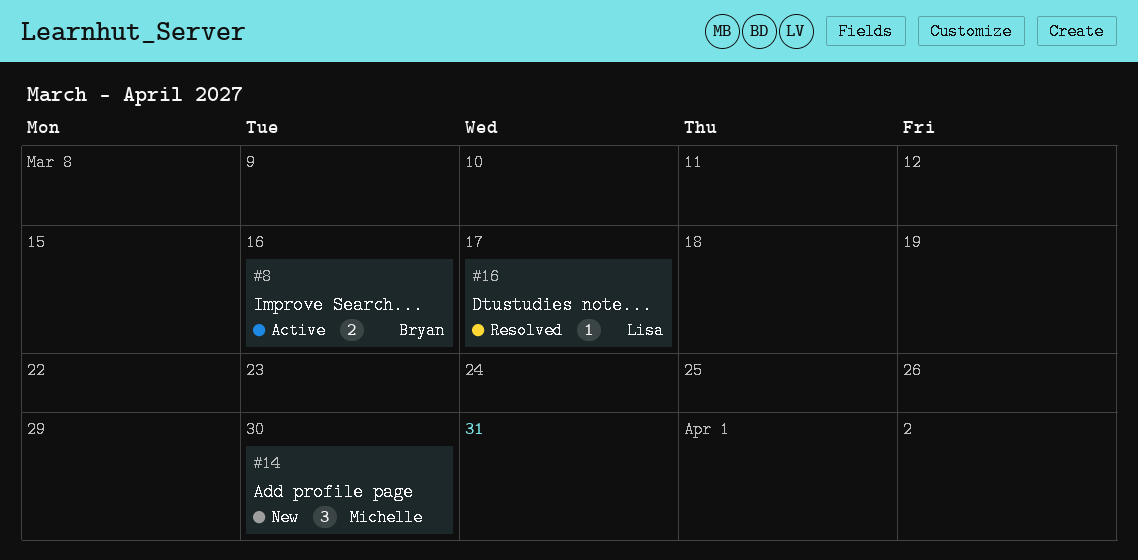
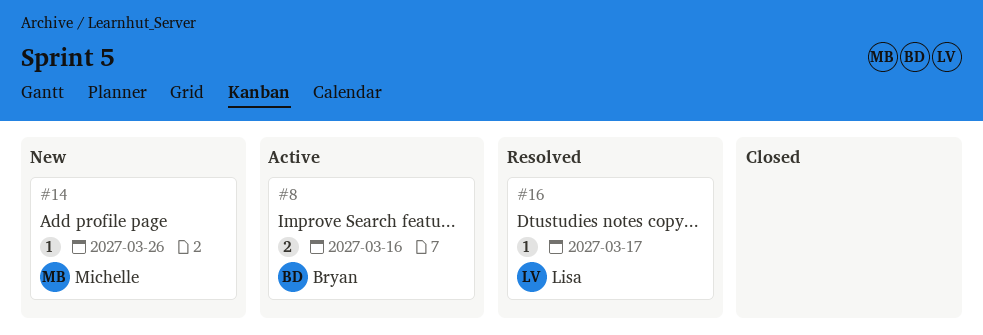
#14, estimate: 3 -> 1
#14, due: Mar 30 -> Mar 26

